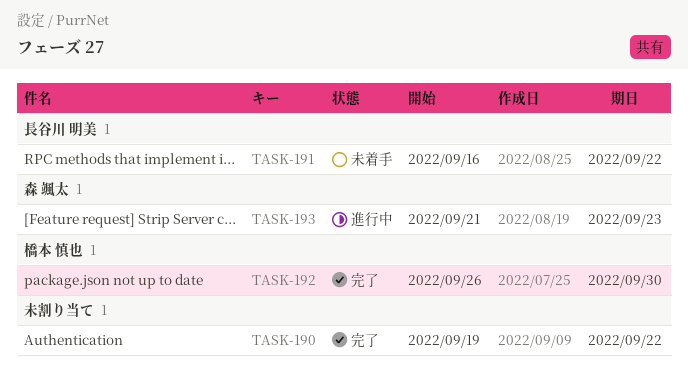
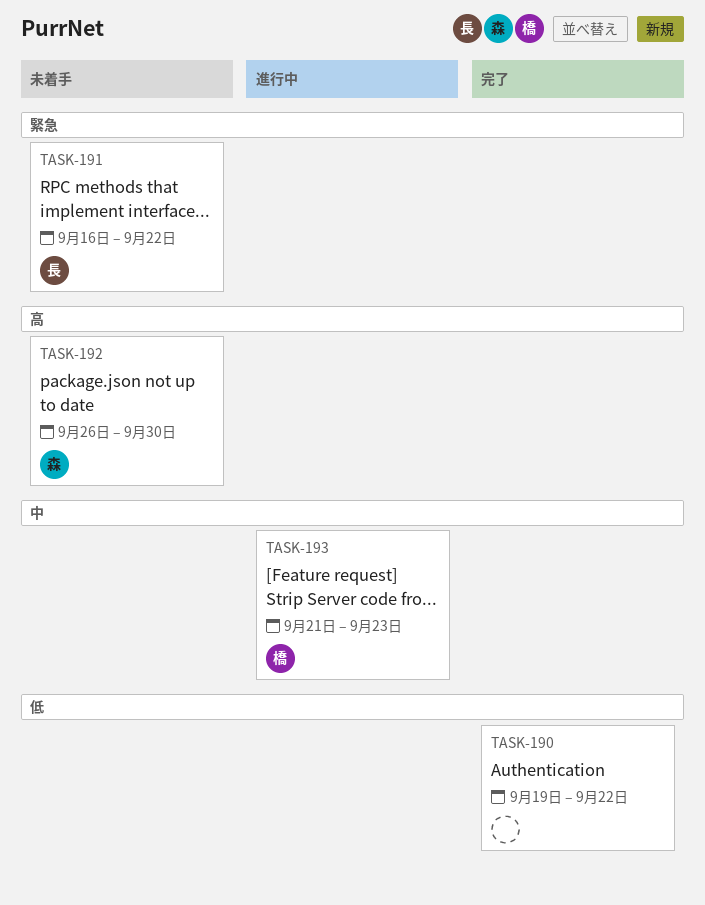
TASK-192, status: 完了 -> 未着手
TASK-192, owner: 橋本 慎也 -> 森 颯太
TASK-193, owner: 森 颯太 -> 橋本 慎也

